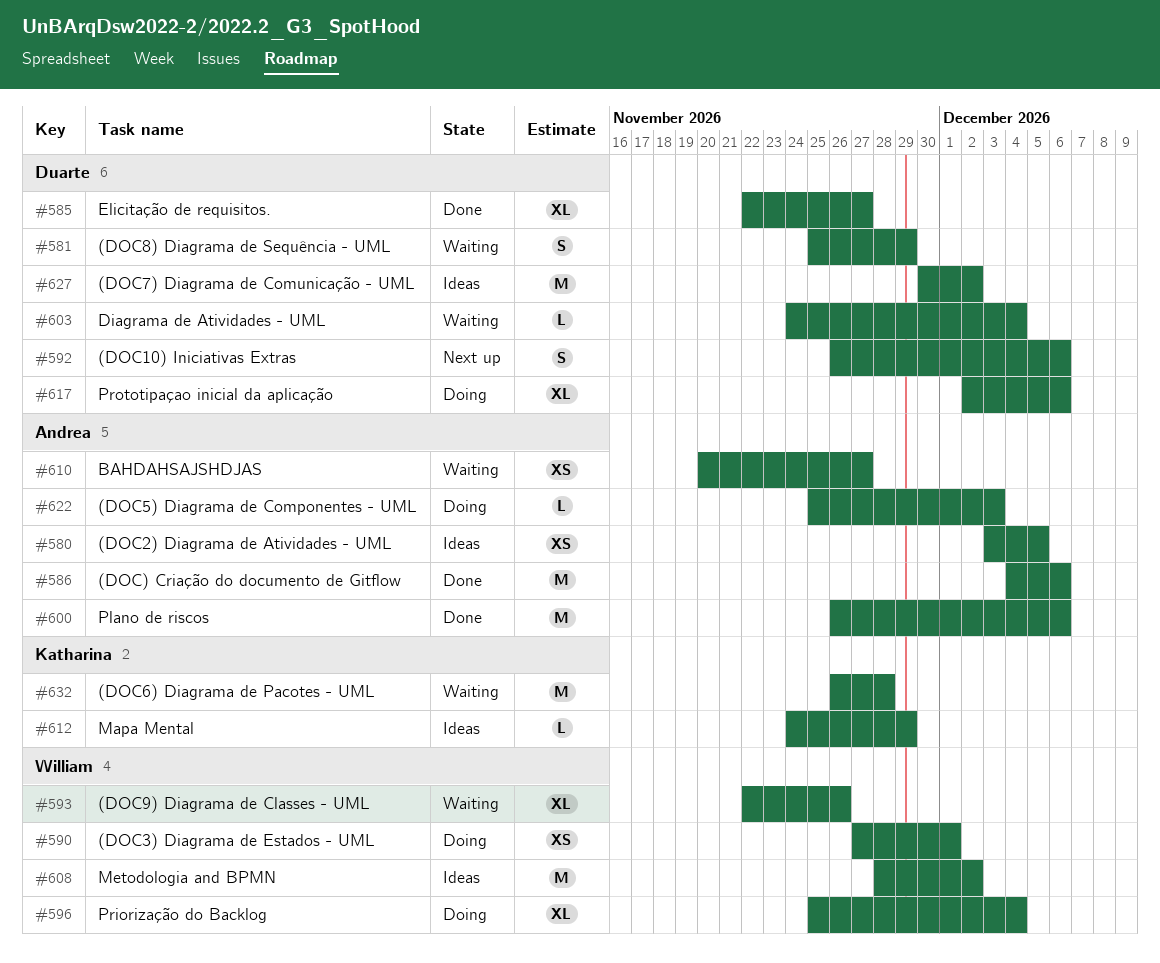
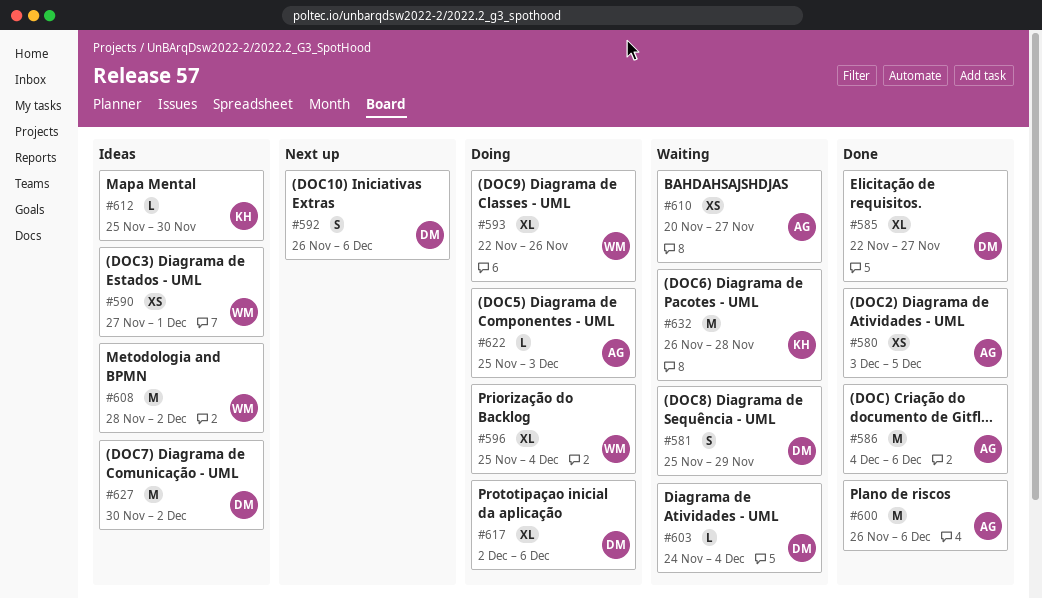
#580, status: Ideas -> Done
#590, status: Doing -> Ideas
#593, status: Waiting -> Doing
#612, start: Nov 24 -> Nov 25
#612, due: Nov 29 -> Nov 30

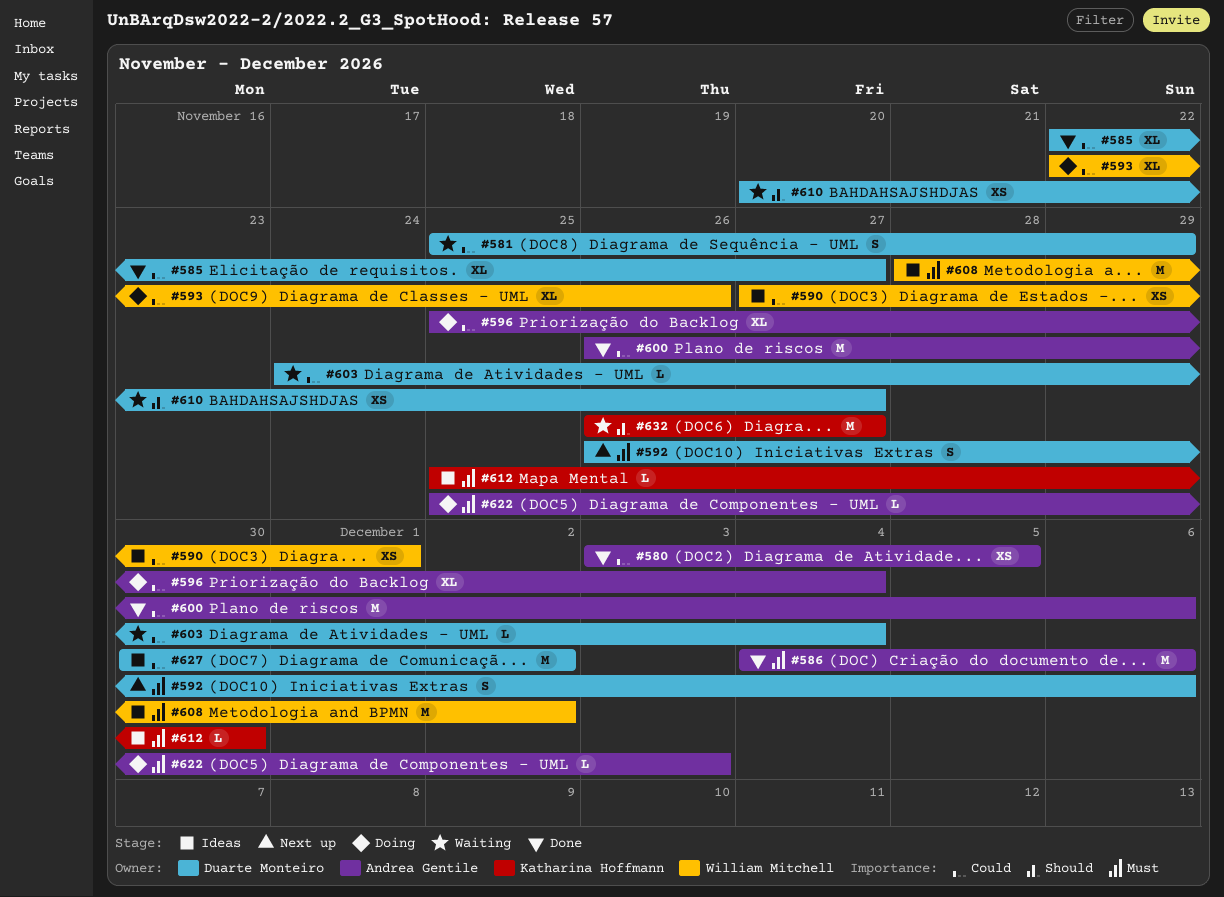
#596, owner: William Mitchell -> Andrea Gentile
#610, owner: Andrea Gentile -> Duarte Monteiro
#617: present -> none
#632, due: Nov 28 -> Nov 27

